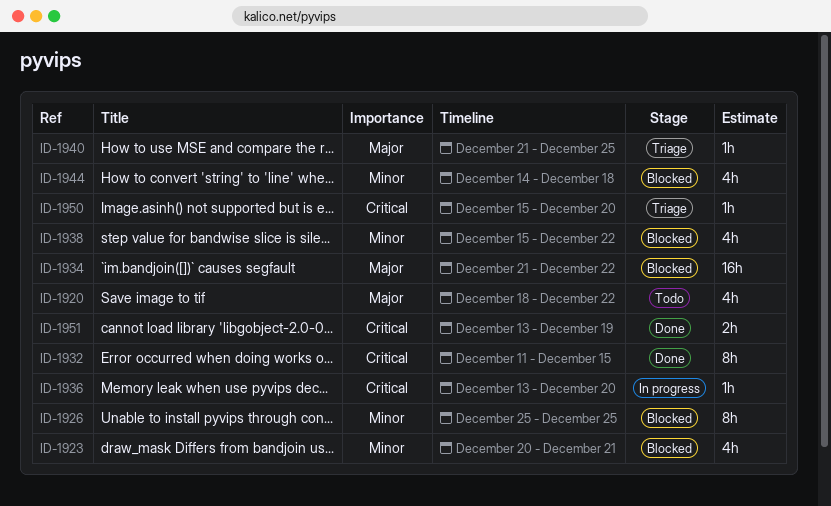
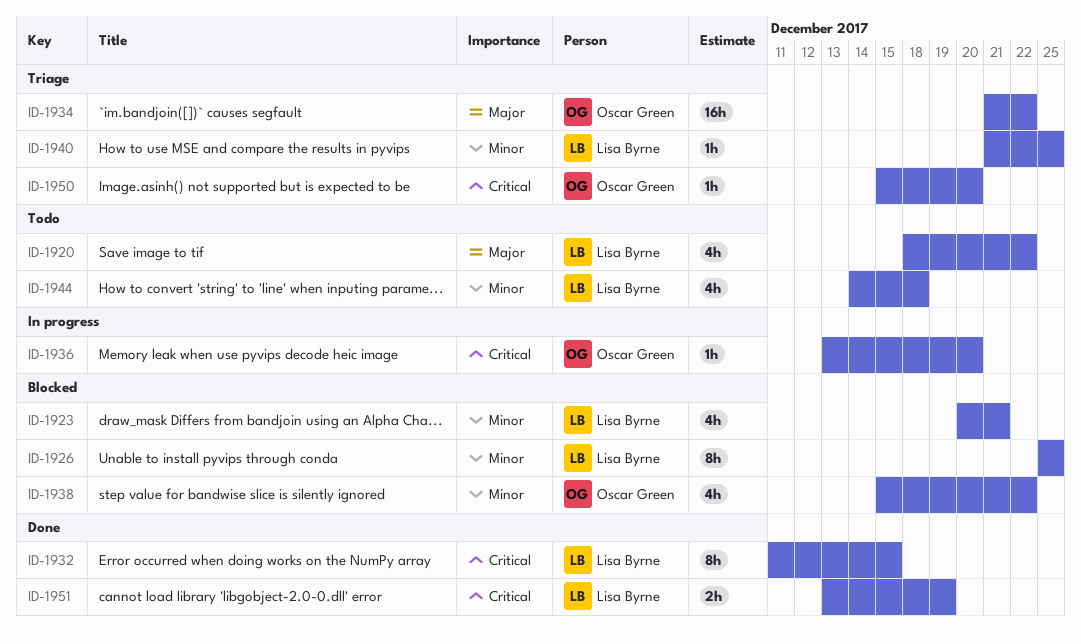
ID-1934, status: Blocked -> Triage
ID-1940, priority: Major -> Minor
ID-1944, status: Blocked -> Todo

